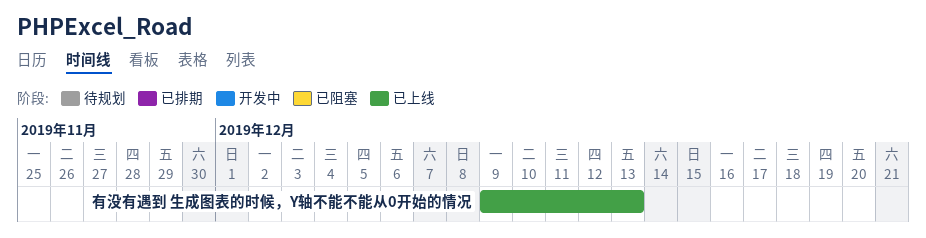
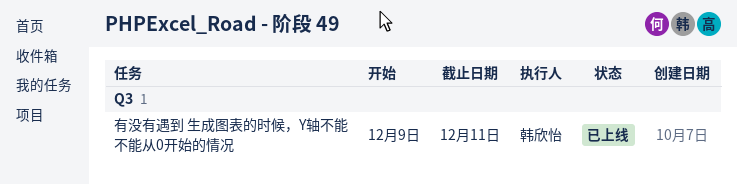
有没有遇到 生成图表的时候，Y轴不能不能从0开始的情况, due: Dec 13 -> Dec 11

